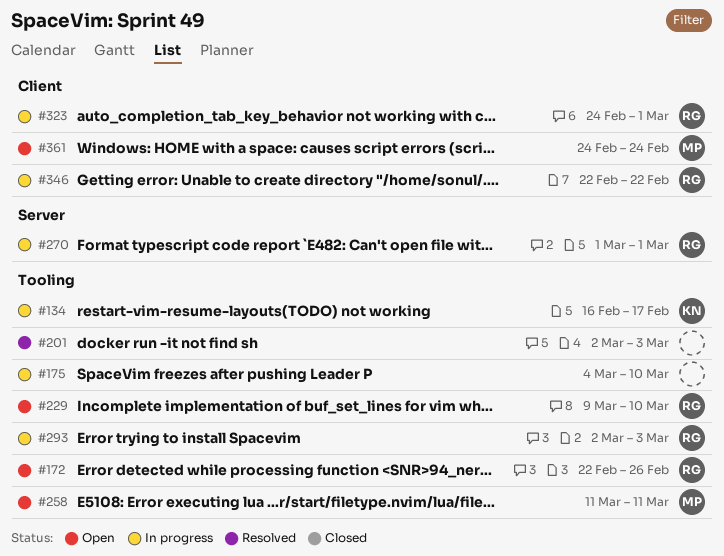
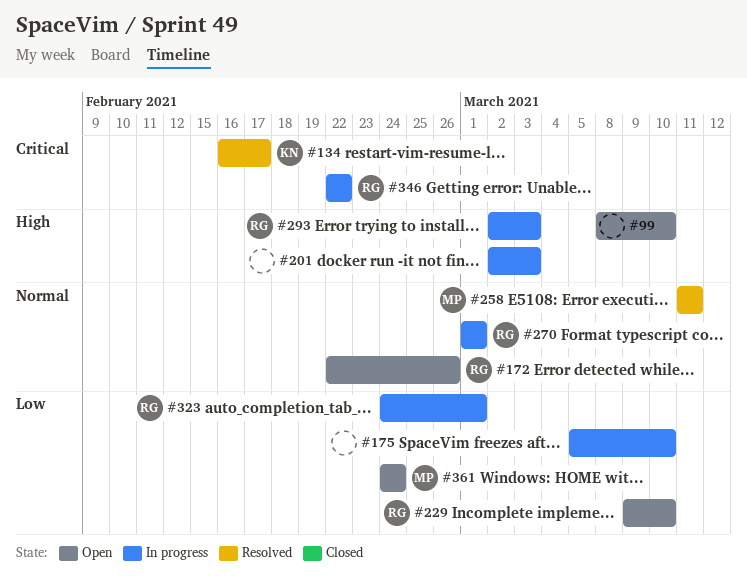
#99: none -> present
#134, status: In progress -> Resolved
#175, start: Mar 4 -> Mar 5
#201, status: Resolved -> In progress
#258, status: Open -> Resolved

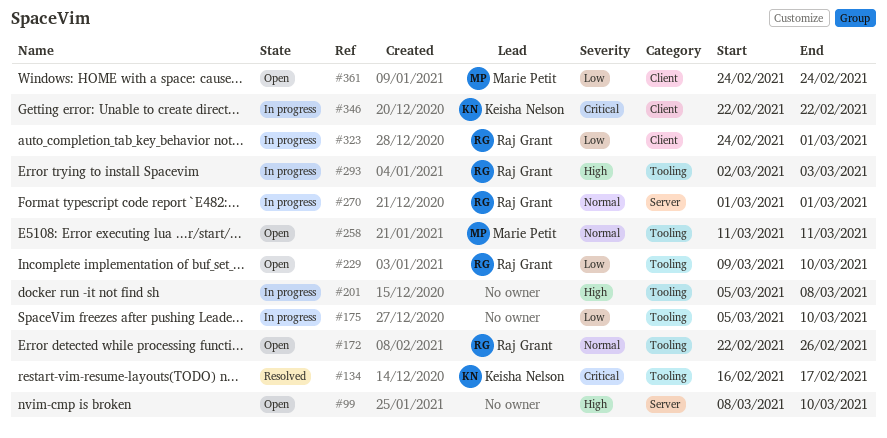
#201, start: Mar 2 -> Mar 5
#201, due: Mar 3 -> Mar 8
#258, status: Resolved -> Open
#346, owner: Raj Grant -> Keisha Nelson

